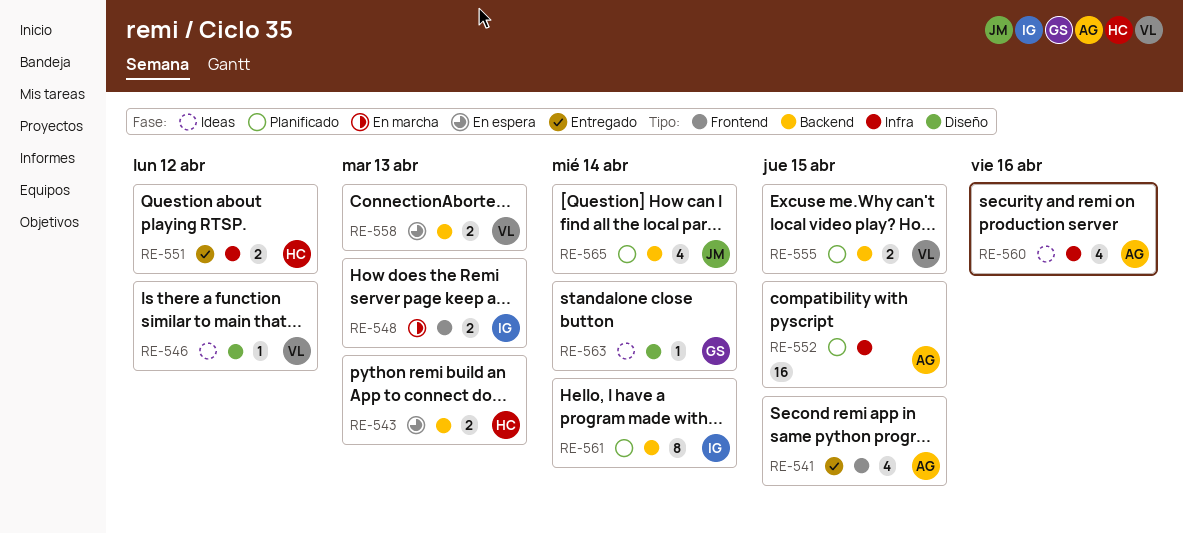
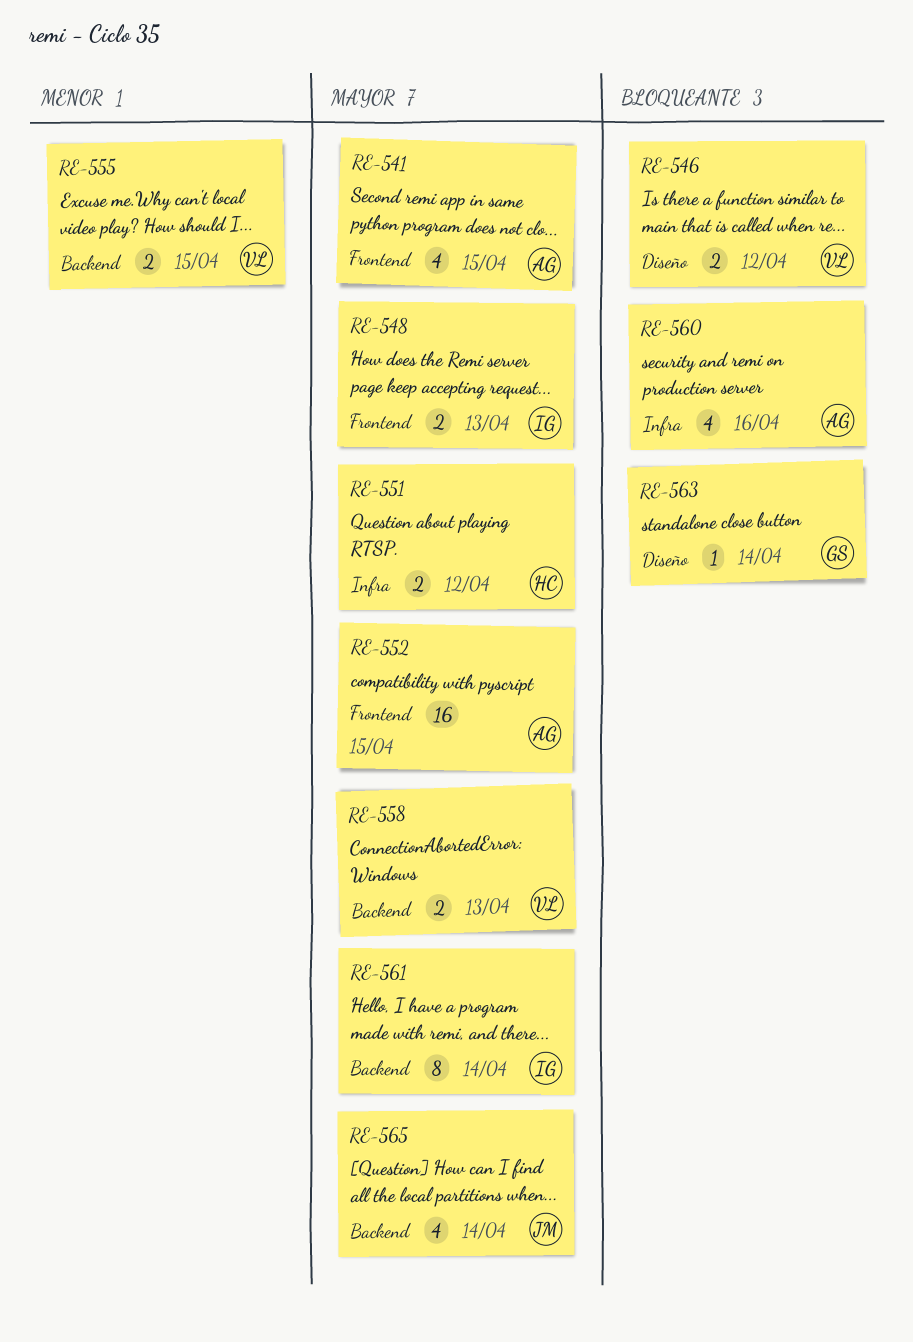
RE-543: present -> none
RE-546, estimate: 1 -> 2
RE-552, label: Infra -> Frontend

